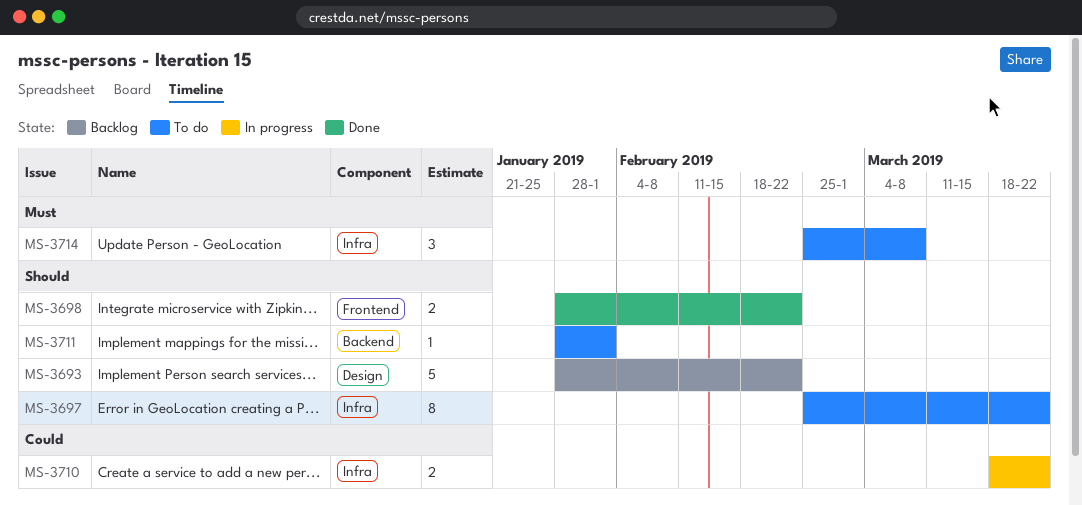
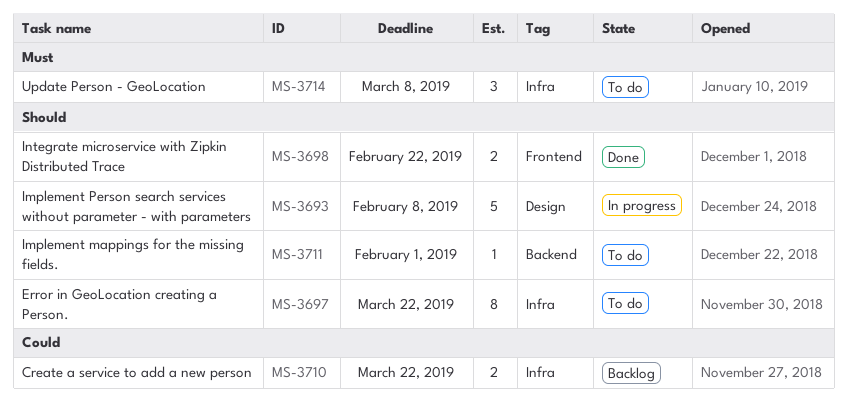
MS-3693, status: Backlog -> In progress
MS-3693, due: Feb 22 -> Feb 8
MS-3710, status: In progress -> Backlog

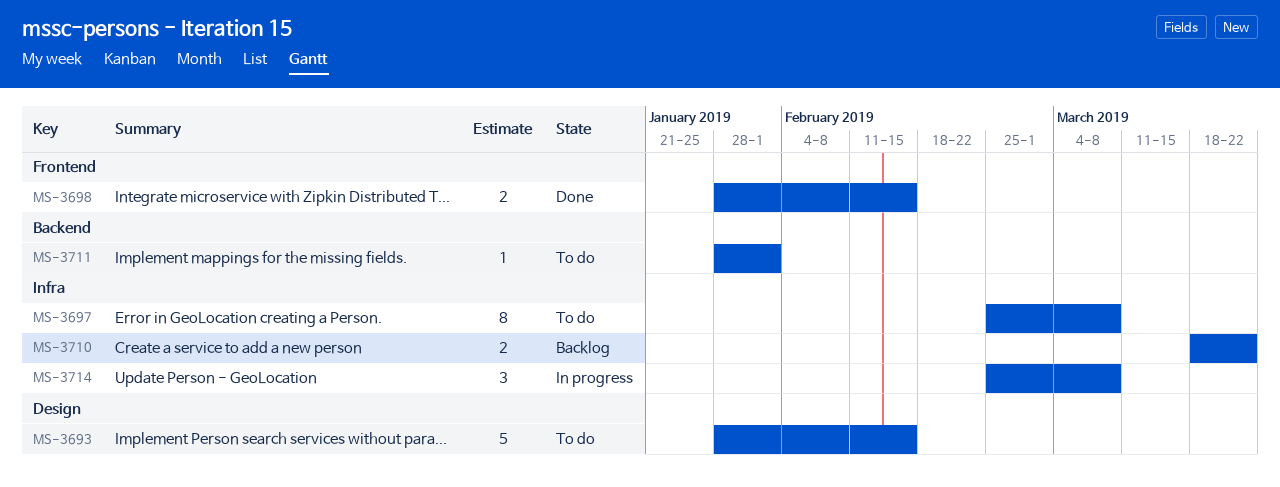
MS-3693, status: In progress -> To do
MS-3693, due: Feb 8 -> Feb 15
MS-3697, due: Mar 22 -> Mar 8
MS-3698, due: Feb 22 -> Feb 15
MS-3714, status: To do -> In progress

